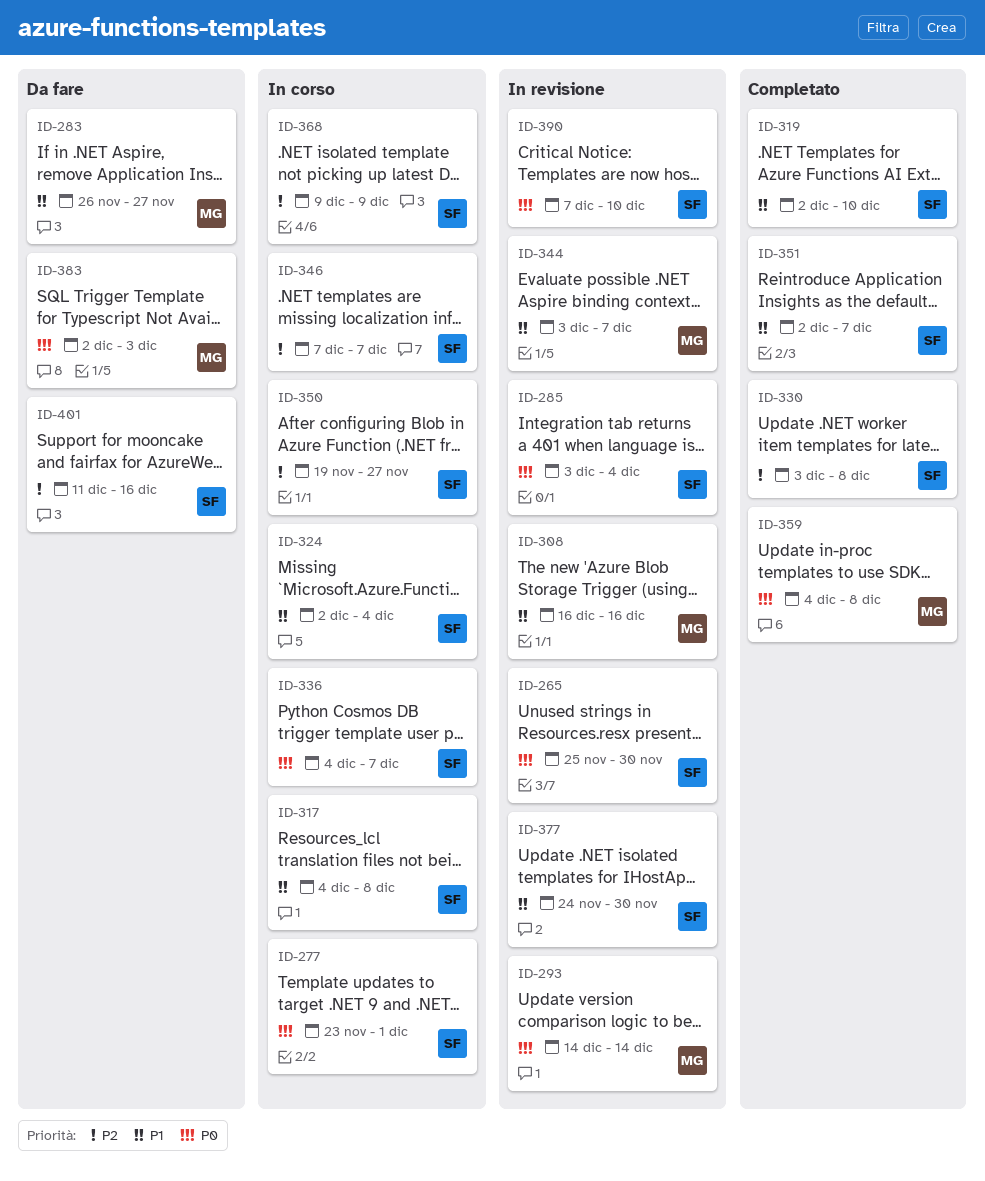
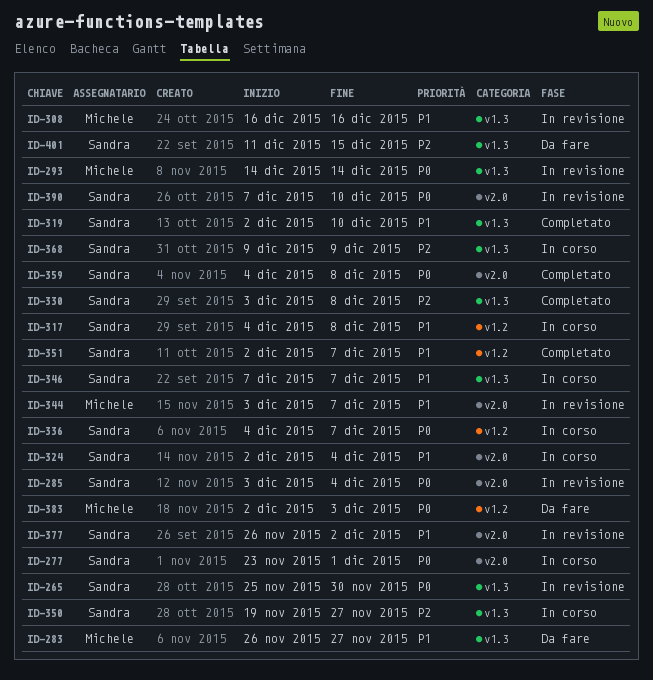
ID-346, priority: P2 -> P1
ID-359, owner: Michele -> Sandra
ID-377, start: Nov 24 -> Nov 26
ID-377, due: Nov 30 -> Dec 2
ID-401, due: Dec 16 -> Dec 15

